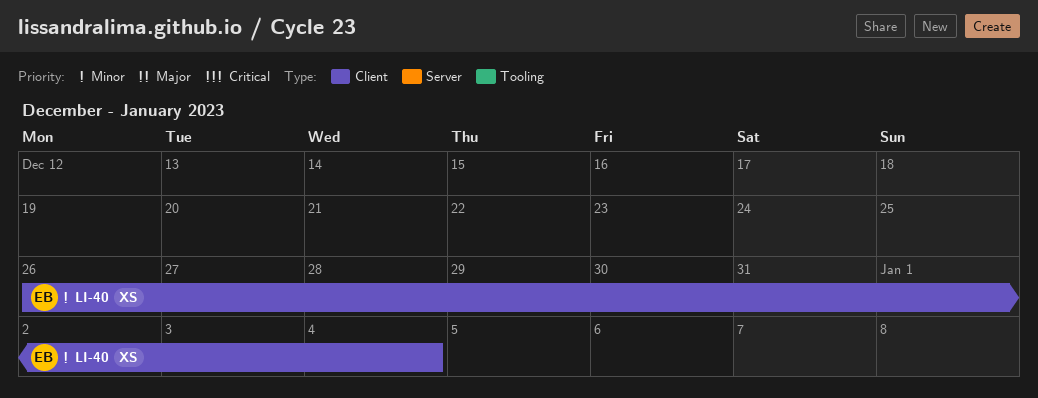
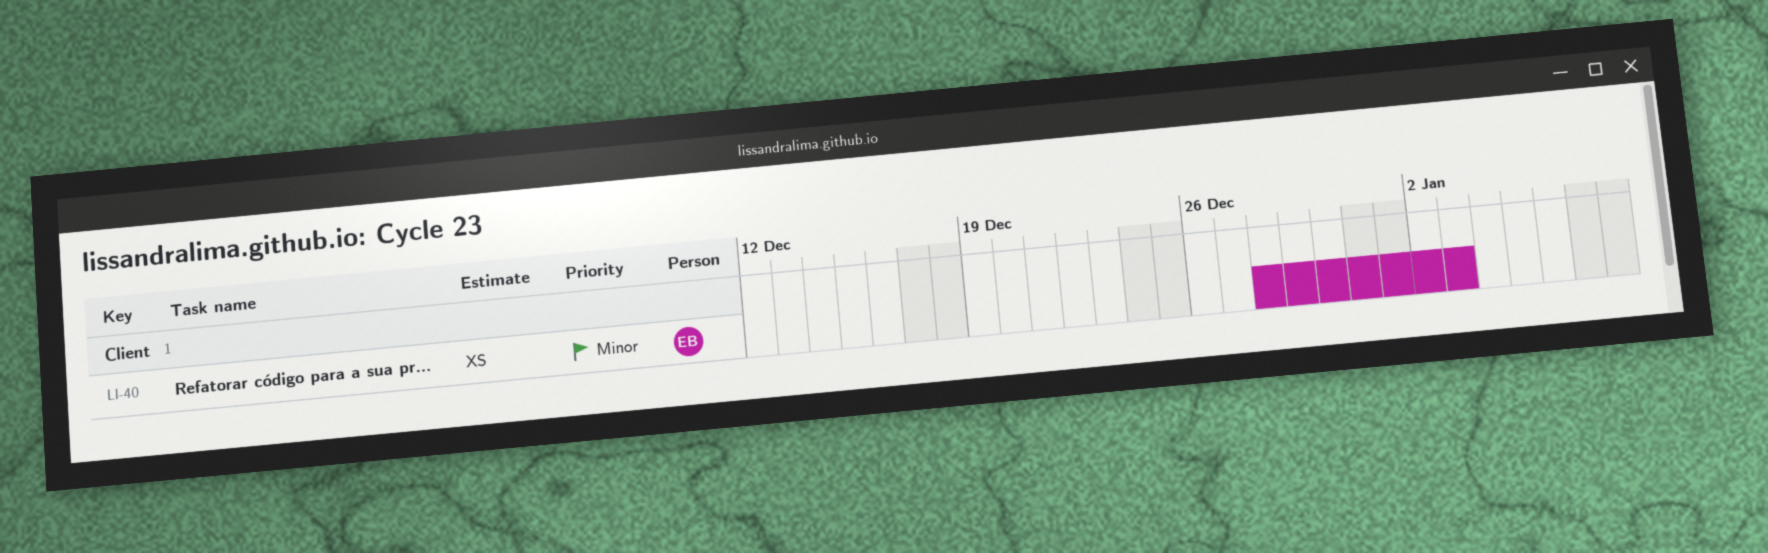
LI-40, start: Dec 26 -> Dec 28
LI-40, due: Jan 4 -> Jan 3

